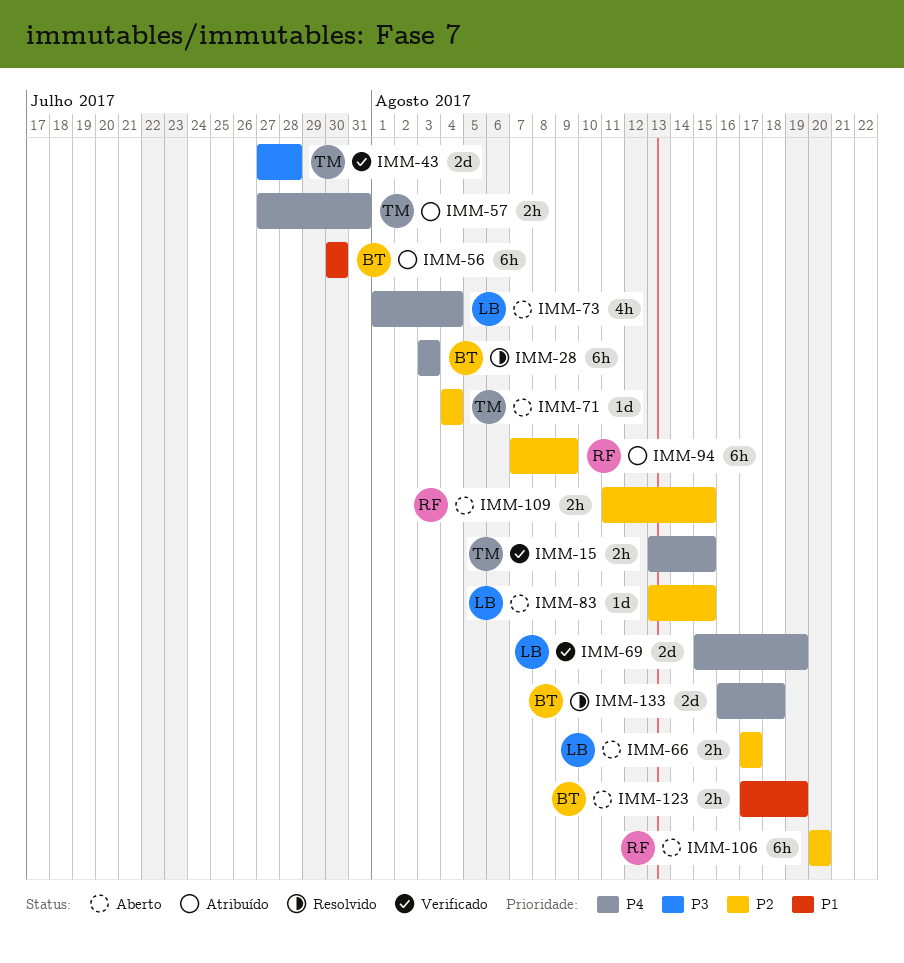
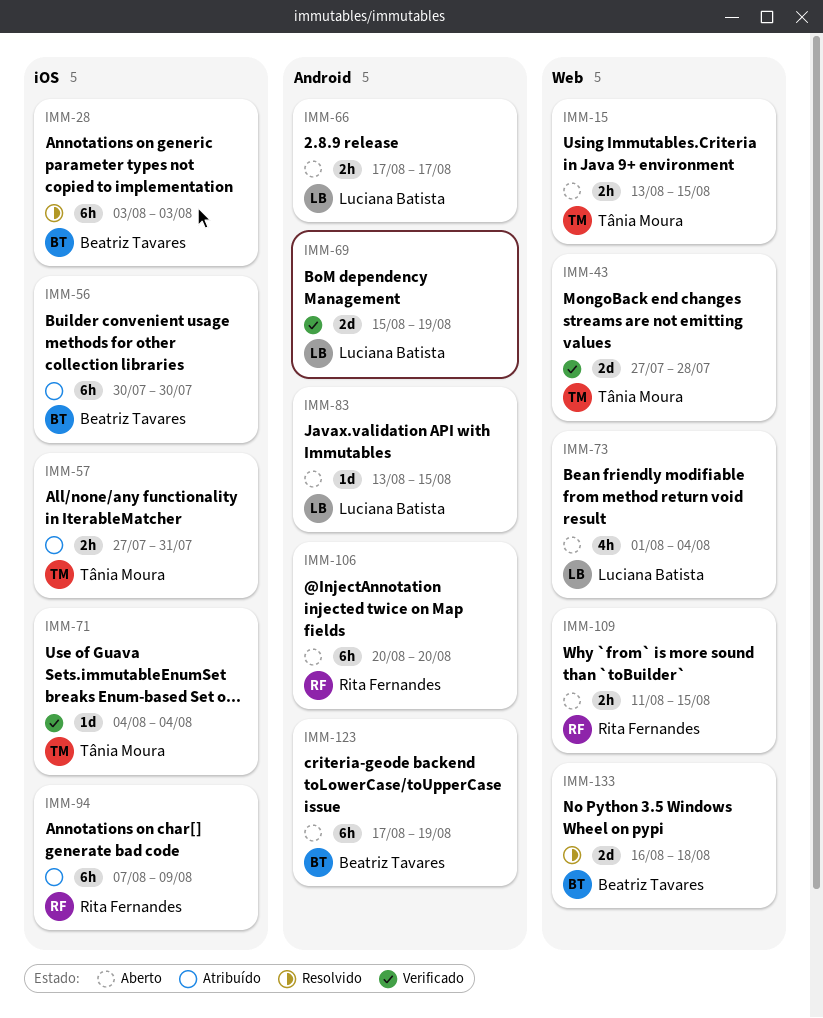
IMM-15, status: Verificado -> Aberto
IMM-71, status: Aberto -> Verificado
IMM-123, estimate: 2h -> 6h

